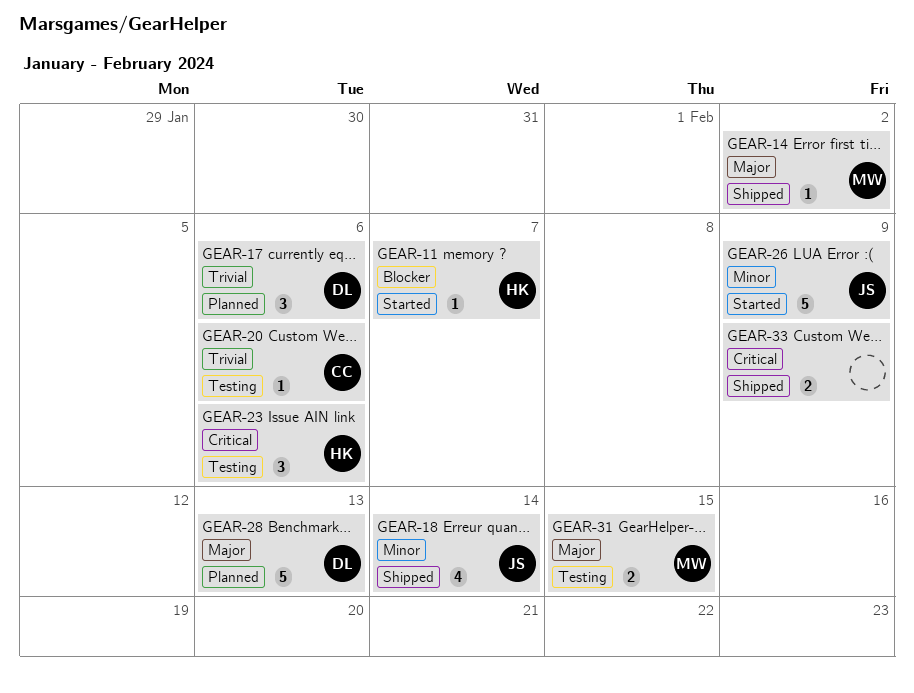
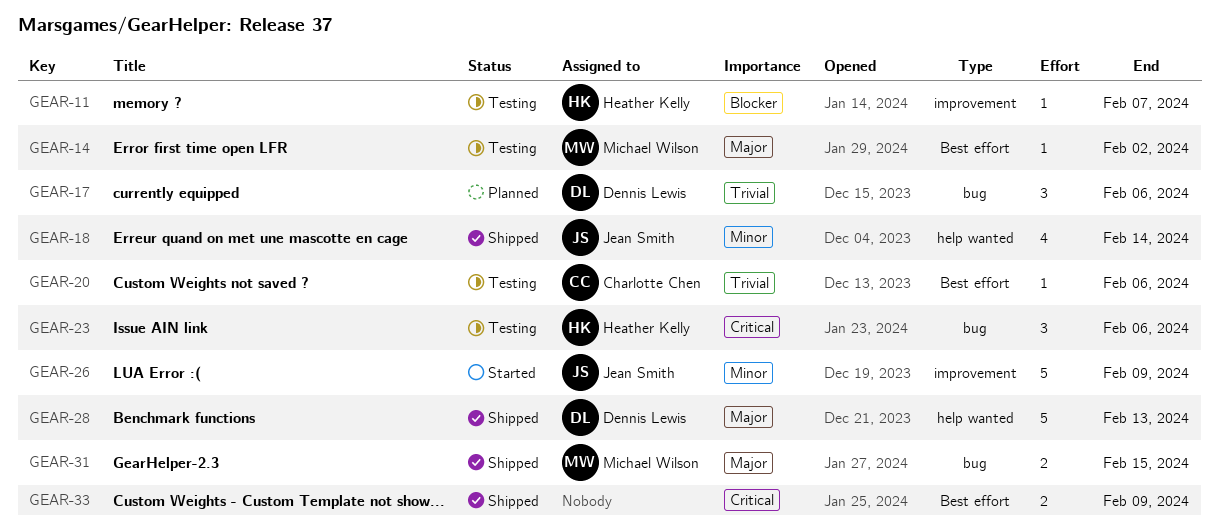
GEAR-11, status: Started -> Testing
GEAR-14, status: Shipped -> Testing
GEAR-28, status: Planned -> Shipped
GEAR-31, status: Testing -> Shipped

